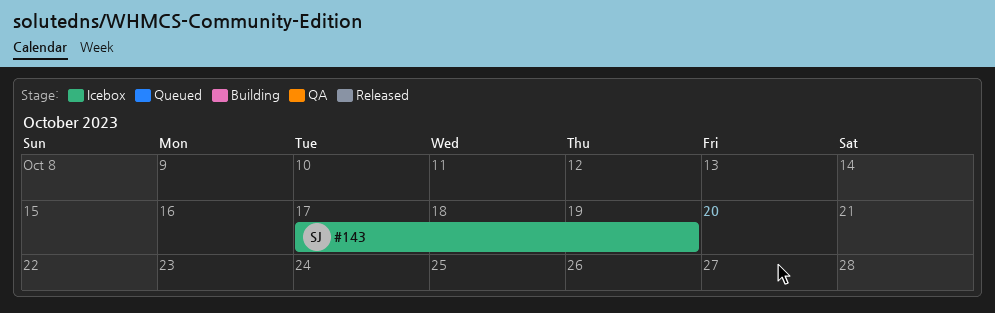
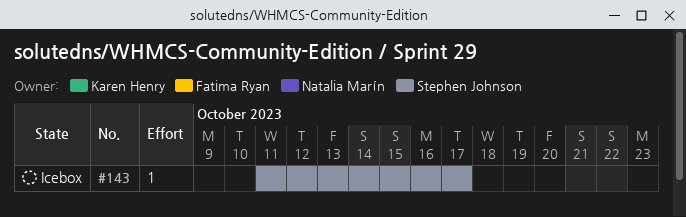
#143, start: Oct 17 -> Oct 11
#143, due: Oct 19 -> Oct 17

